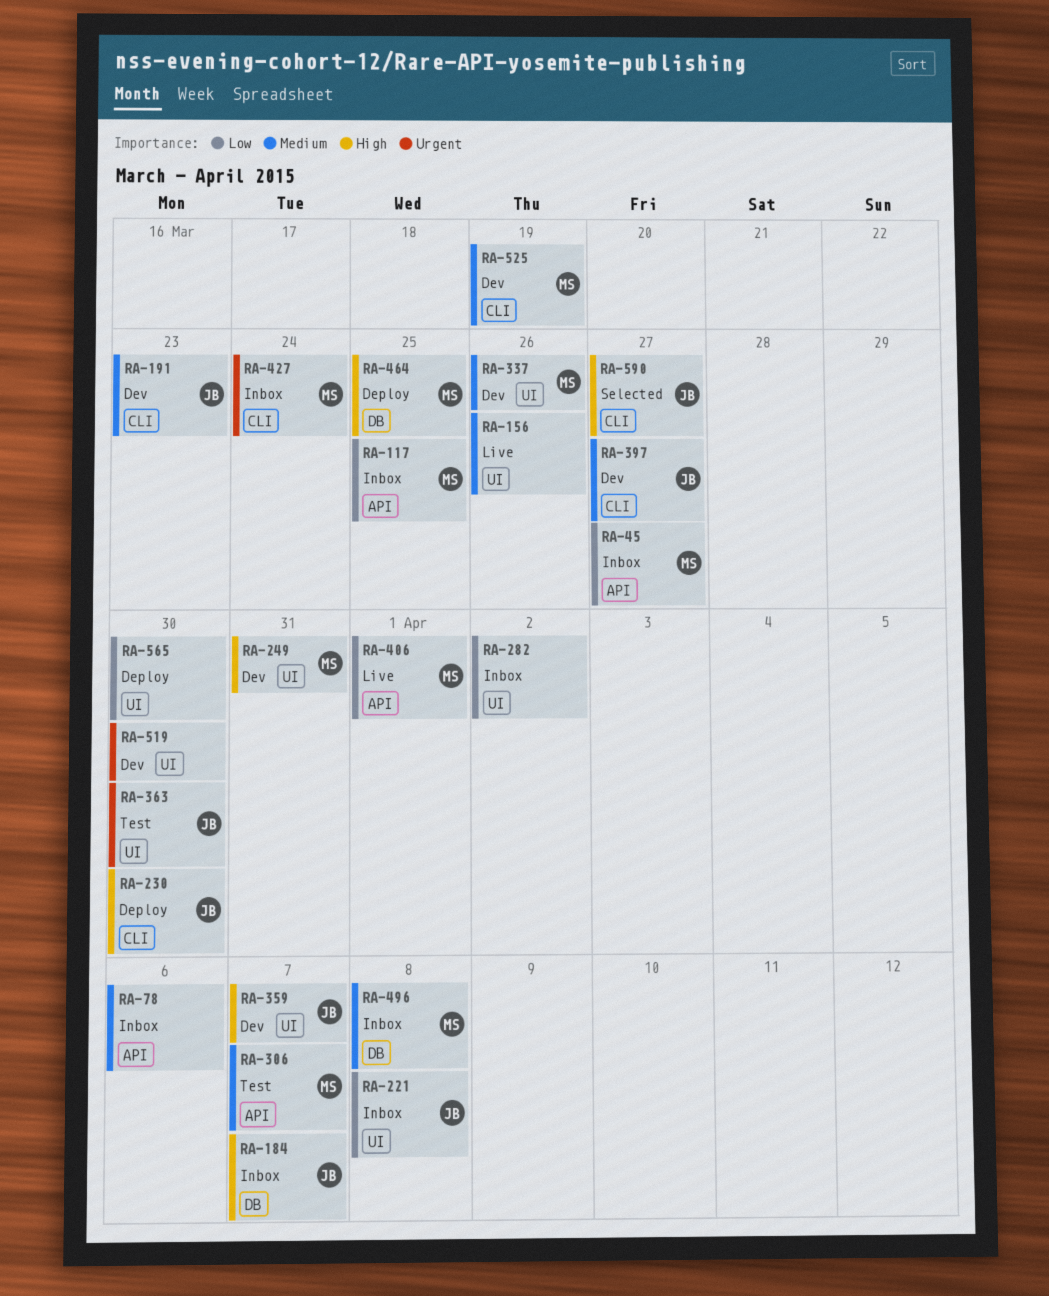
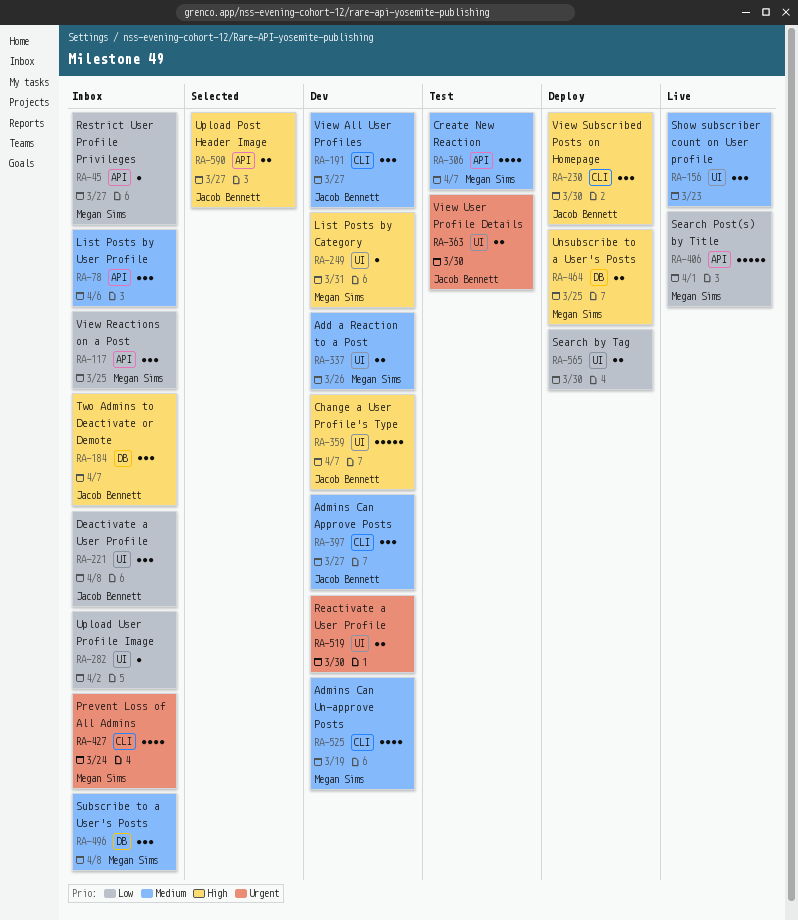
RA-156, due: Mar 26 -> Mar 23
RA-191, due: Mar 23 -> Mar 27
RA-590, label: CLI -> API

